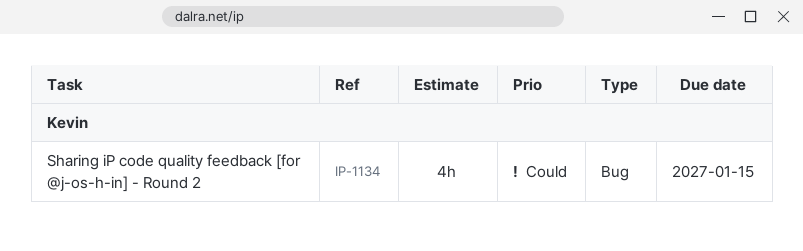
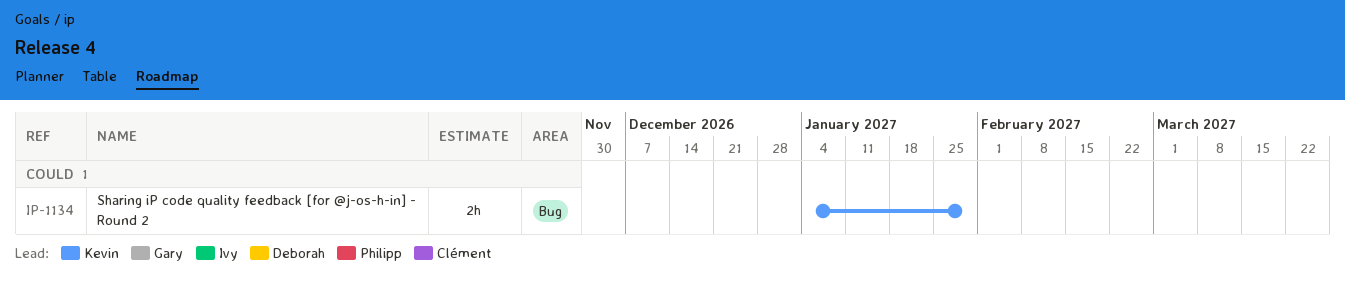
IP-1134, estimate: 4h -> 2h
IP-1134, due: Jan 15 -> Jan 29

